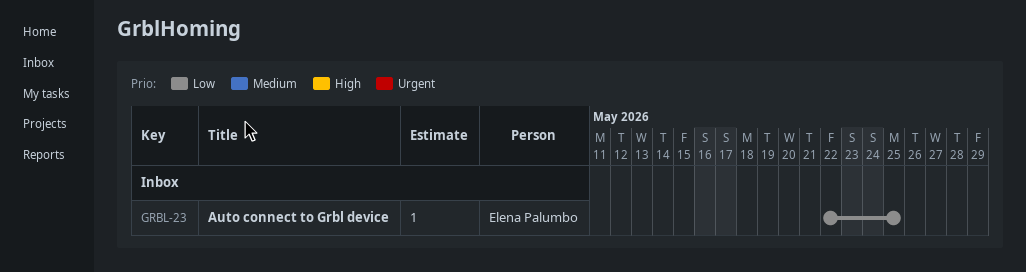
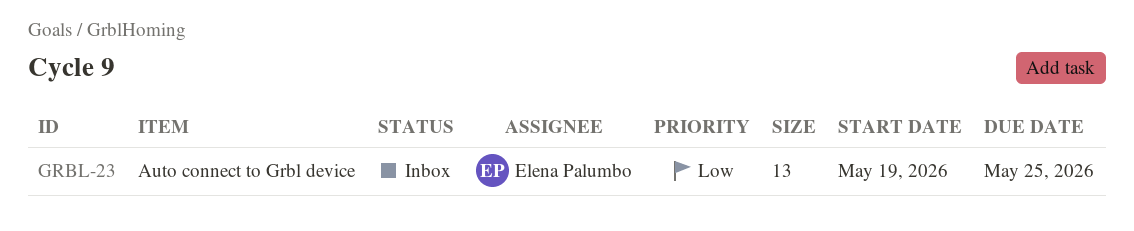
GRBL-23, estimate: 1 -> 13
GRBL-23, start: May 22 -> May 19

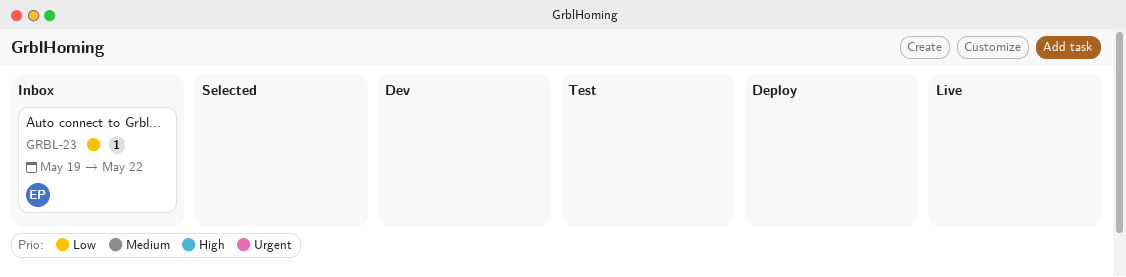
GRBL-23, estimate: 13 -> 1
GRBL-23, due: May 25 -> May 22

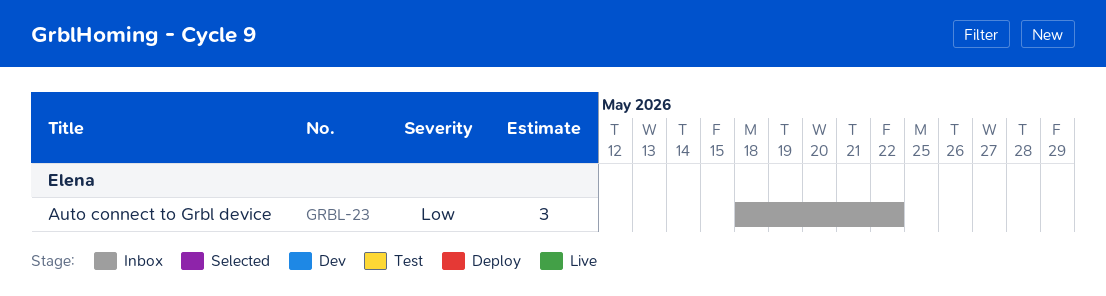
GRBL-23, estimate: 1 -> 3
GRBL-23, start: May 19 -> May 18

